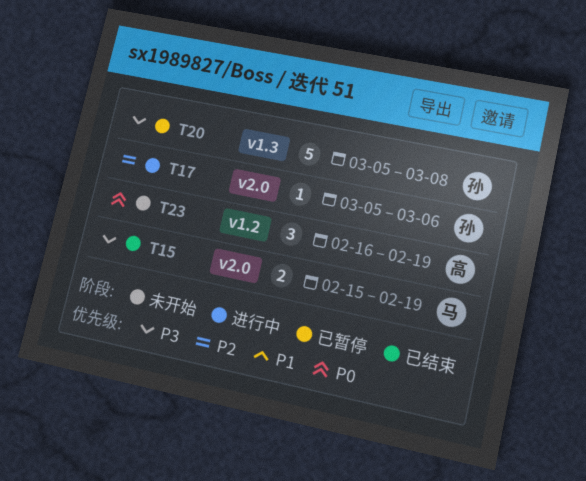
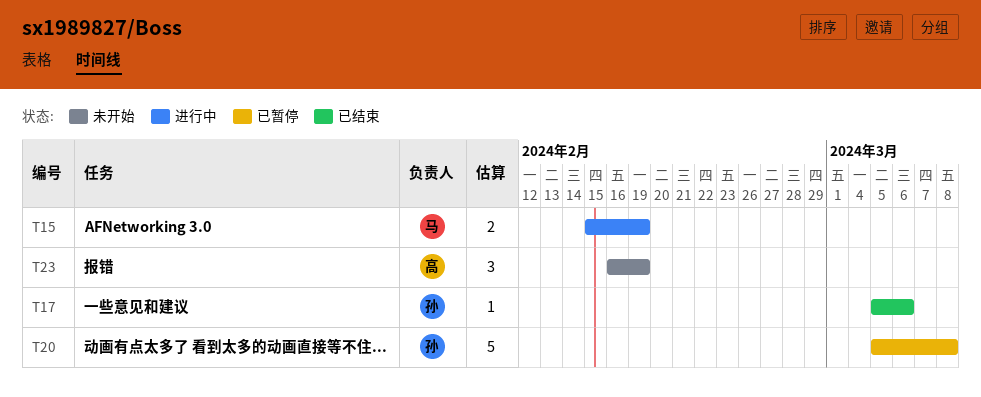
T15, status: 已结束 -> 进行中
T17, status: 进行中 -> 已结束

